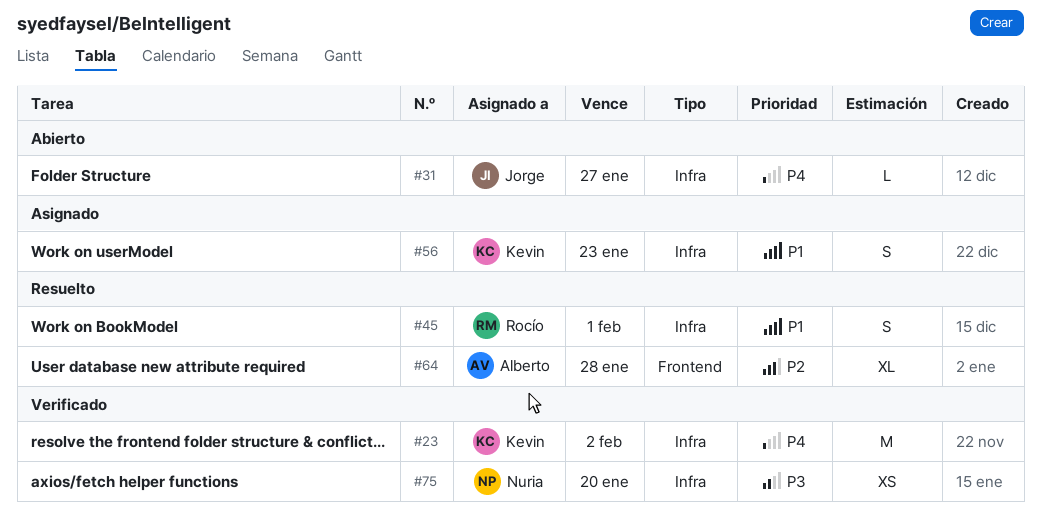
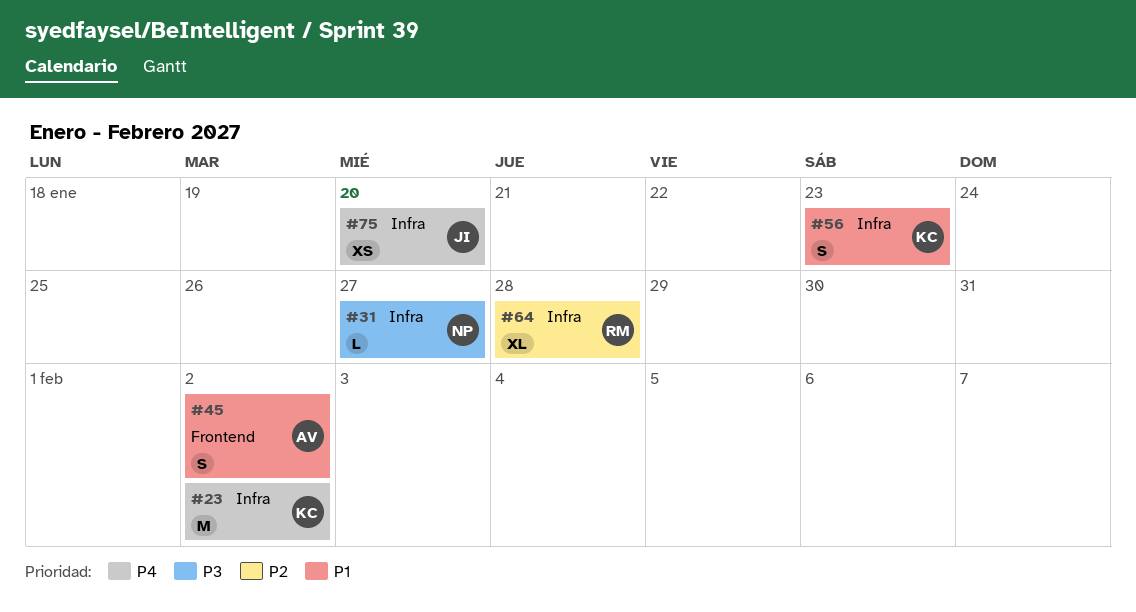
#31, owner: Jorge -> Nuria
#31, priority: P4 -> P3
#45, owner: Rocío -> Alberto
#45, label: Infra -> Frontend
#45, due: Feb 1 -> Feb 2
#64, owner: Alberto -> Rocío
#64, label: Frontend -> Infra
#75, owner: Nuria -> Jorge
#75, priority: P3 -> P4

